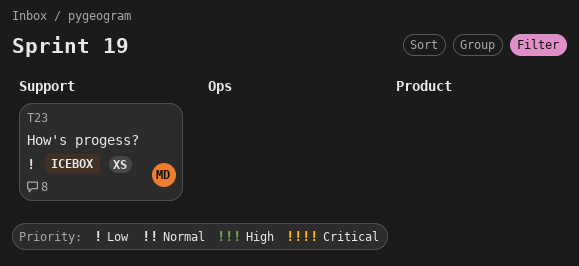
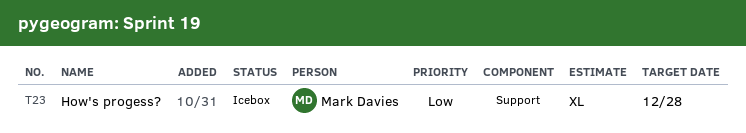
T23, estimate: XS -> XL

